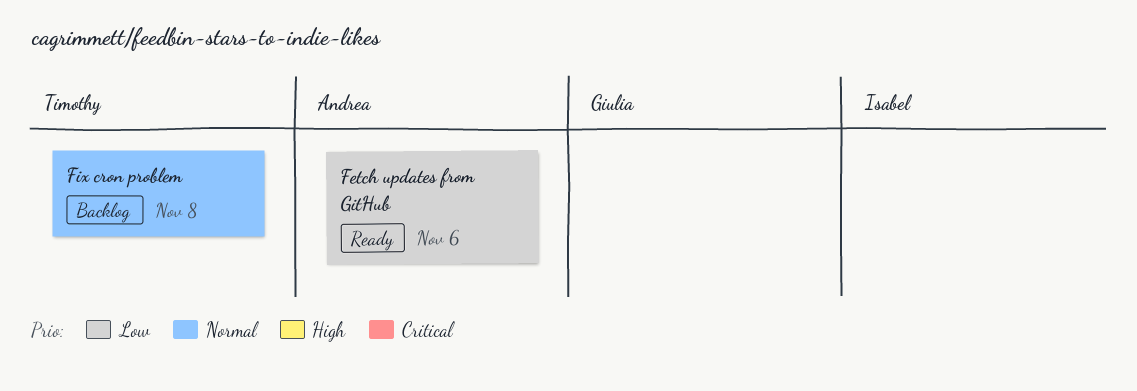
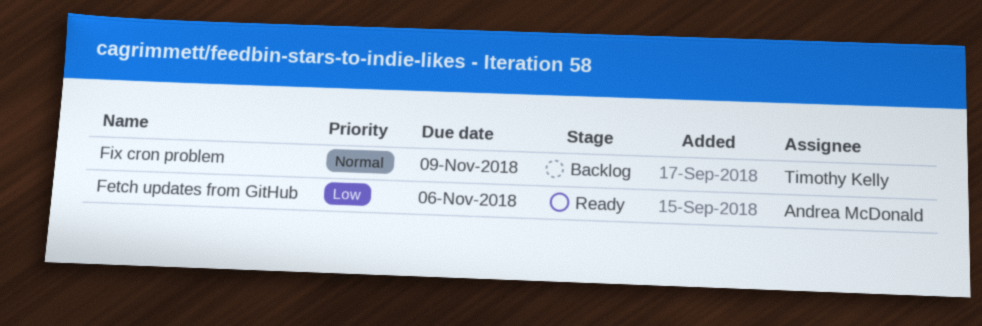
Fix cron problem, due: Nov 8 -> Nov 9

